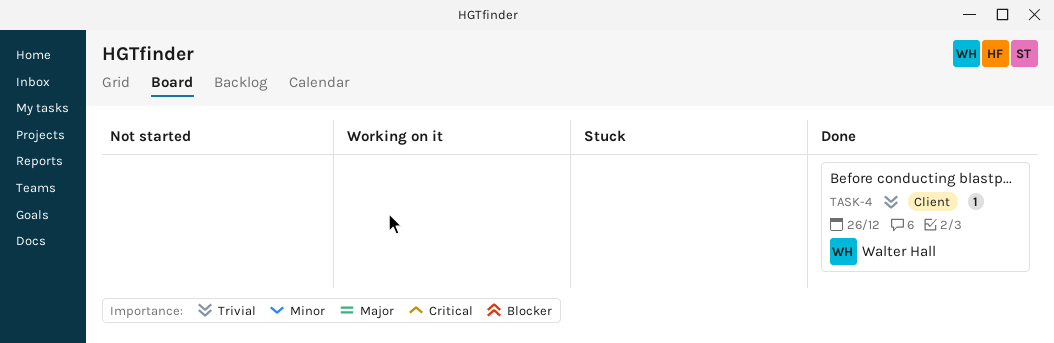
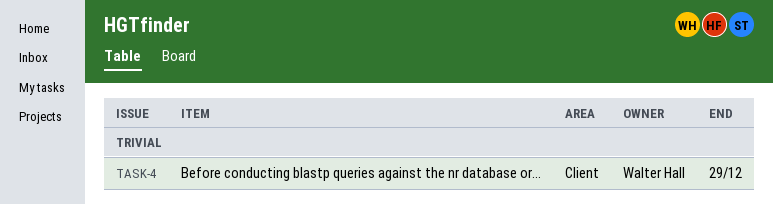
TASK-4, due: Dec 26 -> Dec 29

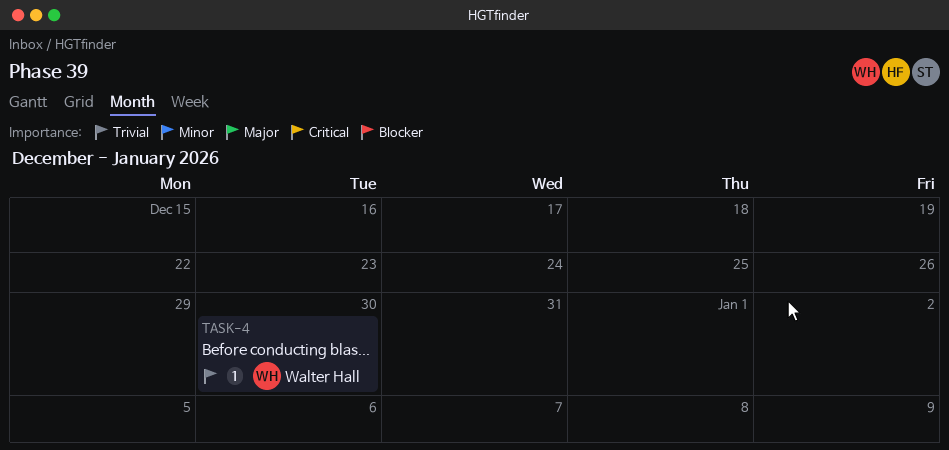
TASK-4, due: Dec 29 -> Dec 30

